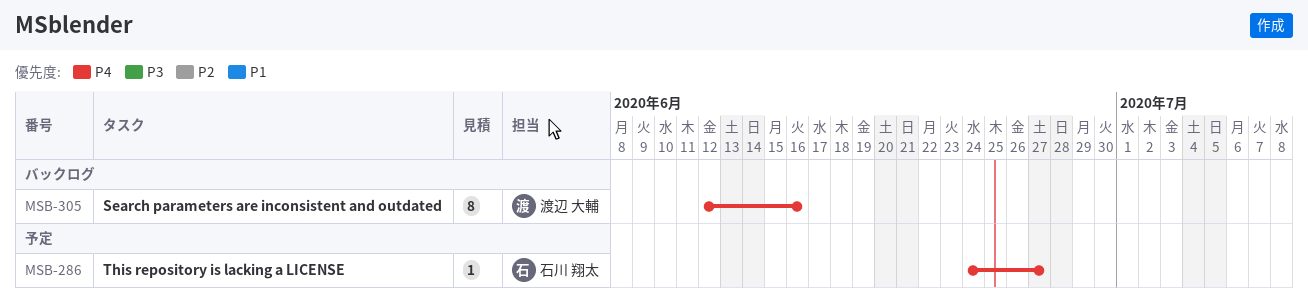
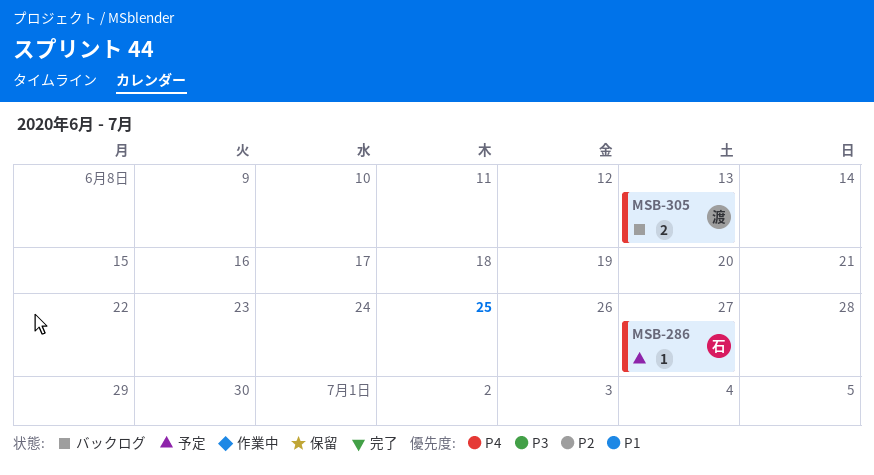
MSB-305, estimate: 8 -> 2
MSB-305, due: Jun 16 -> Jun 13

